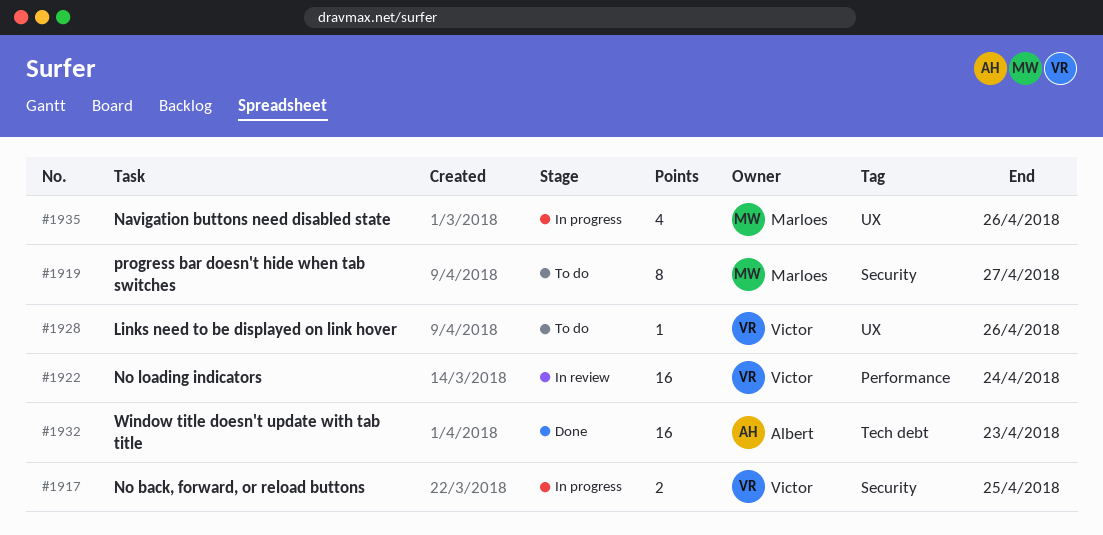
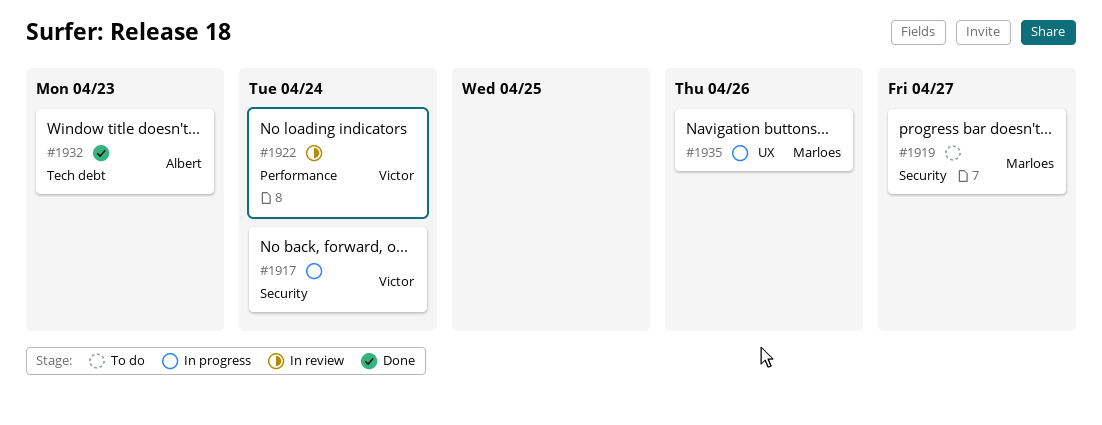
#1917, due: Apr 25 -> Apr 24
#1928: present -> none

